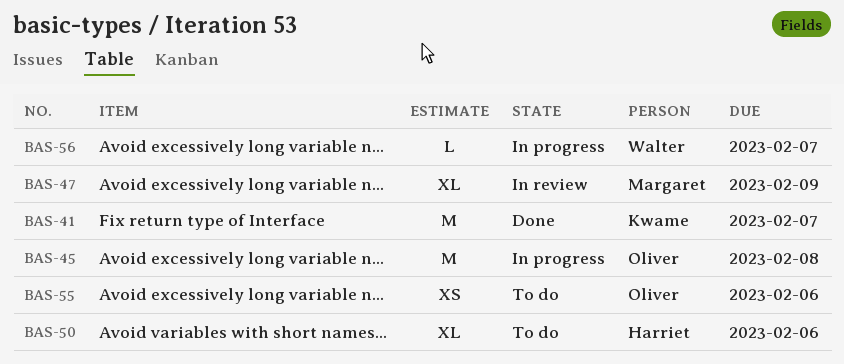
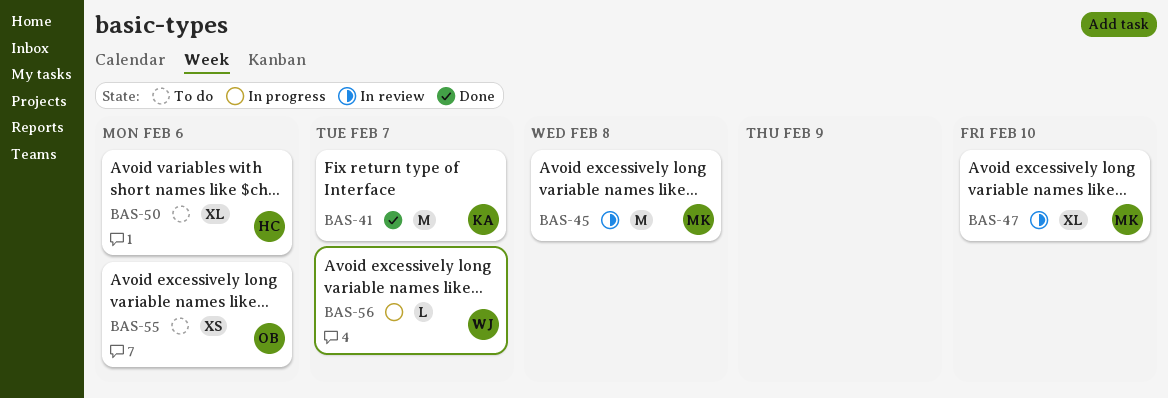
BAS-45, status: In progress -> In review
BAS-45, owner: Oliver -> Margaret
BAS-47, due: Feb 9 -> Feb 10

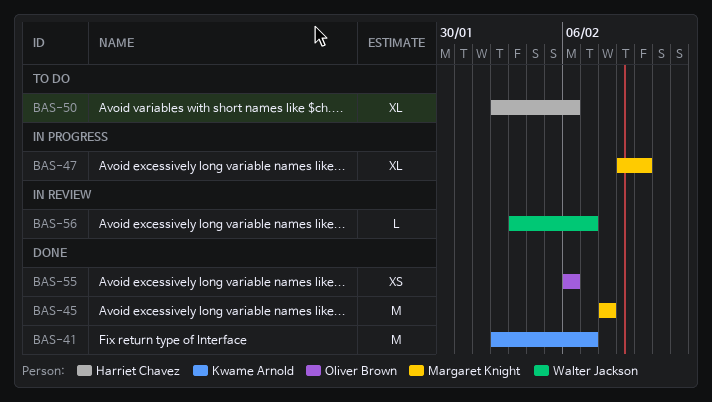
BAS-45, status: In review -> Done
BAS-47, status: In review -> In progress
BAS-55, status: To do -> Done
BAS-56, status: In progress -> In review

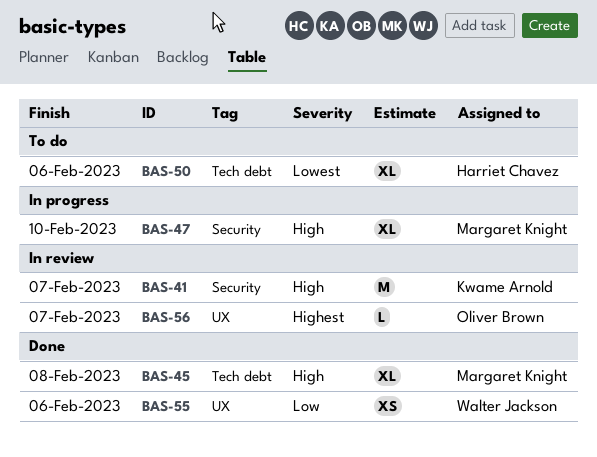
BAS-41, status: Done -> In review
BAS-45, estimate: M -> XL
BAS-55, owner: Oliver Brown -> Walter Jackson
BAS-56, owner: Walter Jackson -> Oliver Brown

